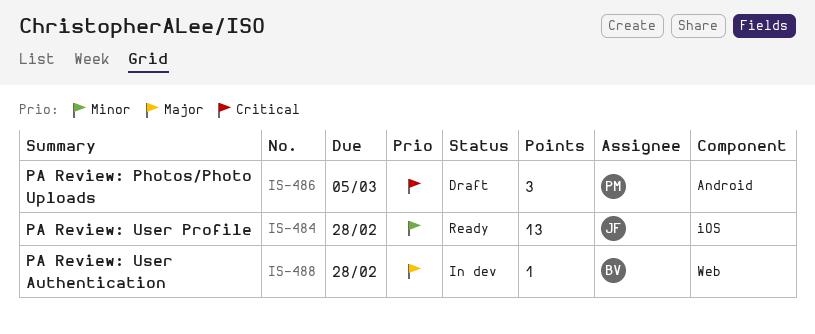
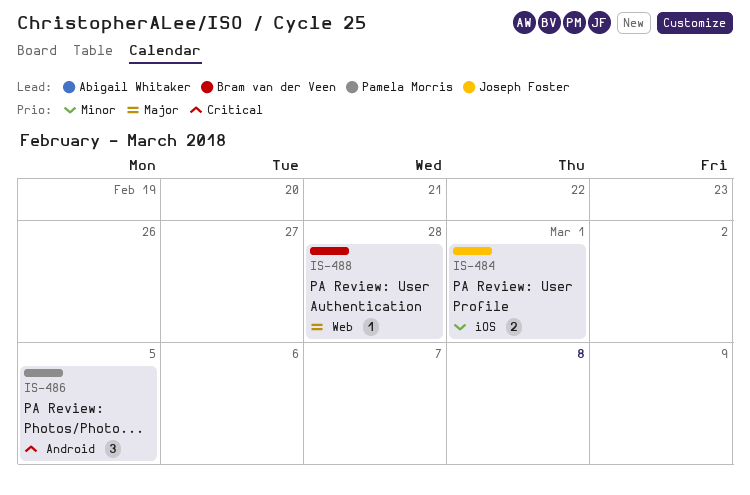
IS-484, estimate: 13 -> 2
IS-484, due: Feb 28 -> Mar 1

